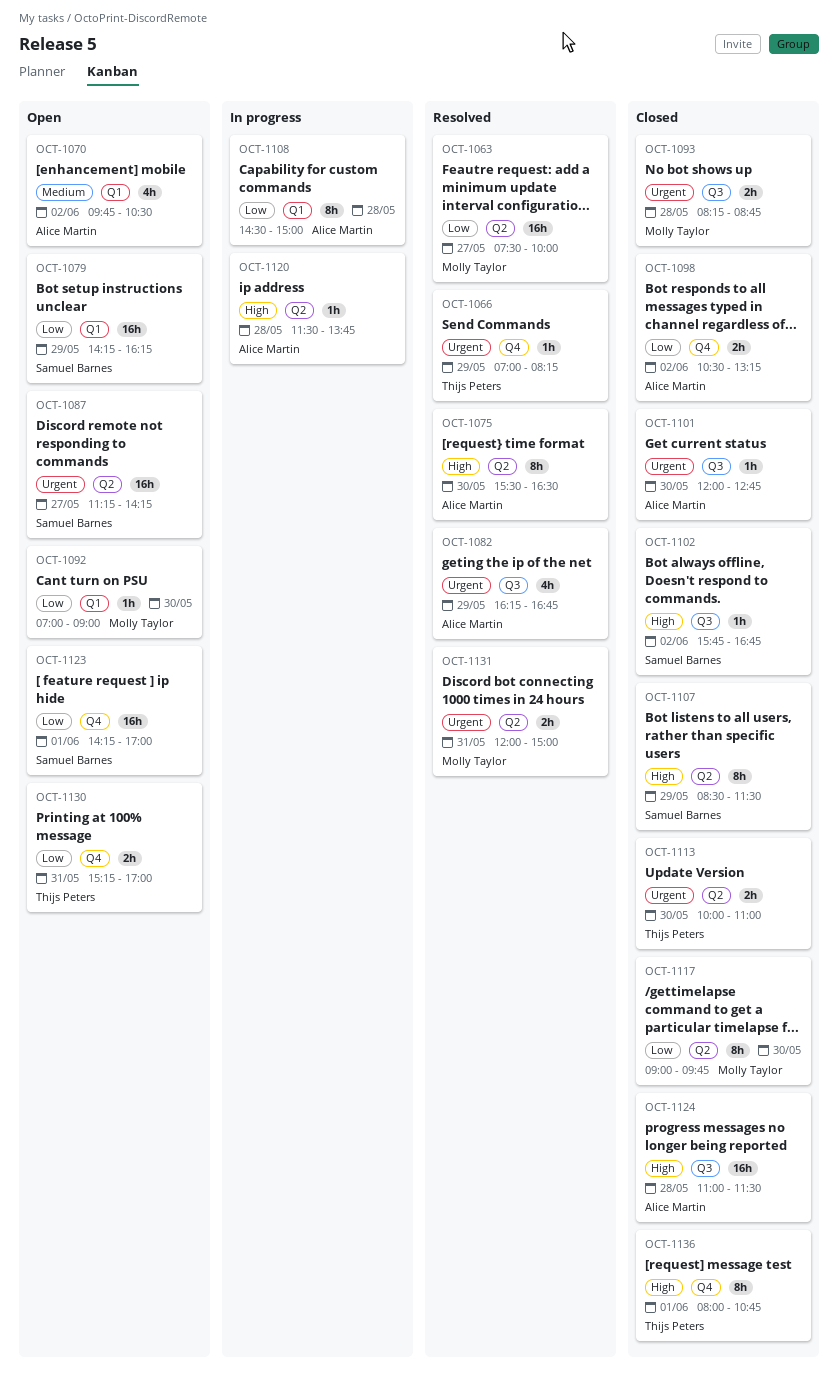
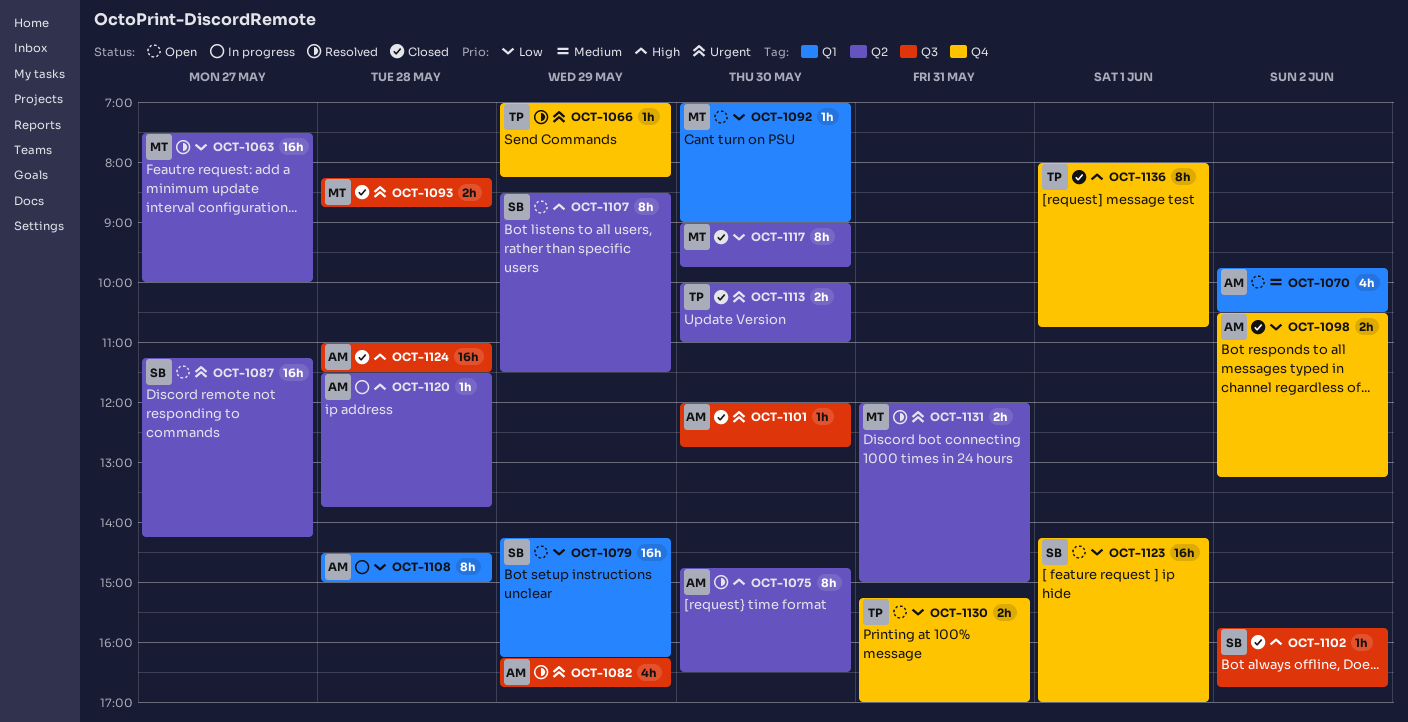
OCT-1075, begins: 15:30 -> 14:45
OCT-1107, status: Closed -> Open

